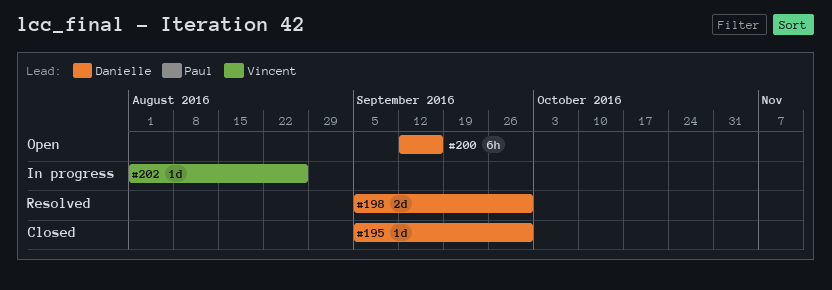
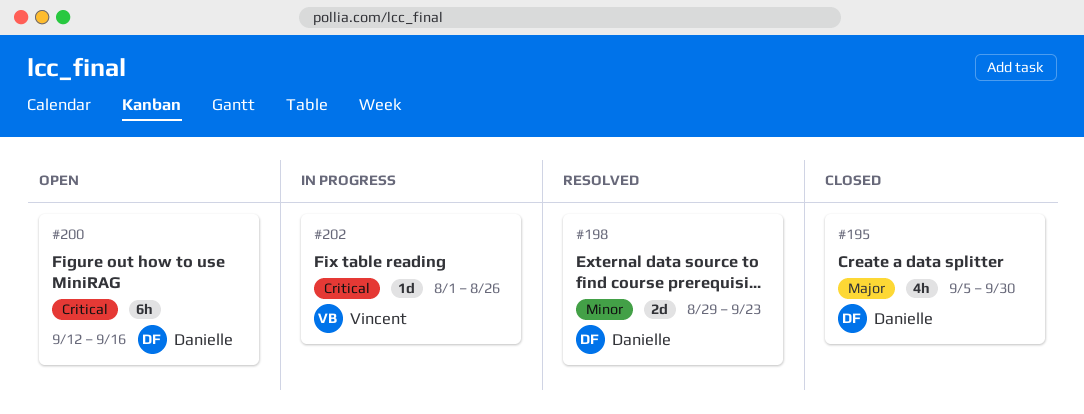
#195, estimate: 1d -> 4h
#198, start: Sep 5 -> Aug 29
#198, due: Sep 30 -> Sep 23

